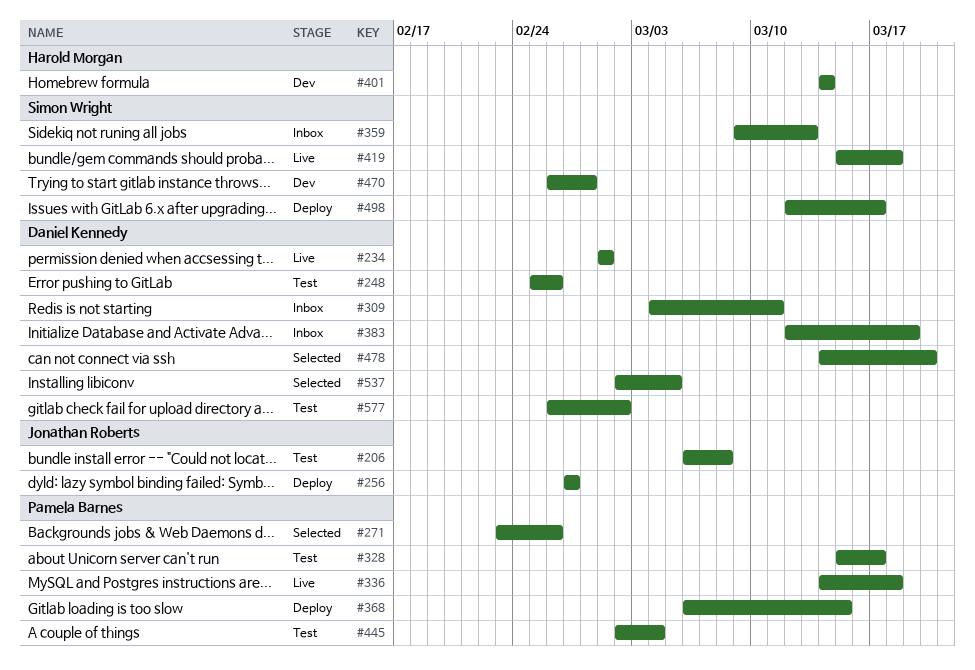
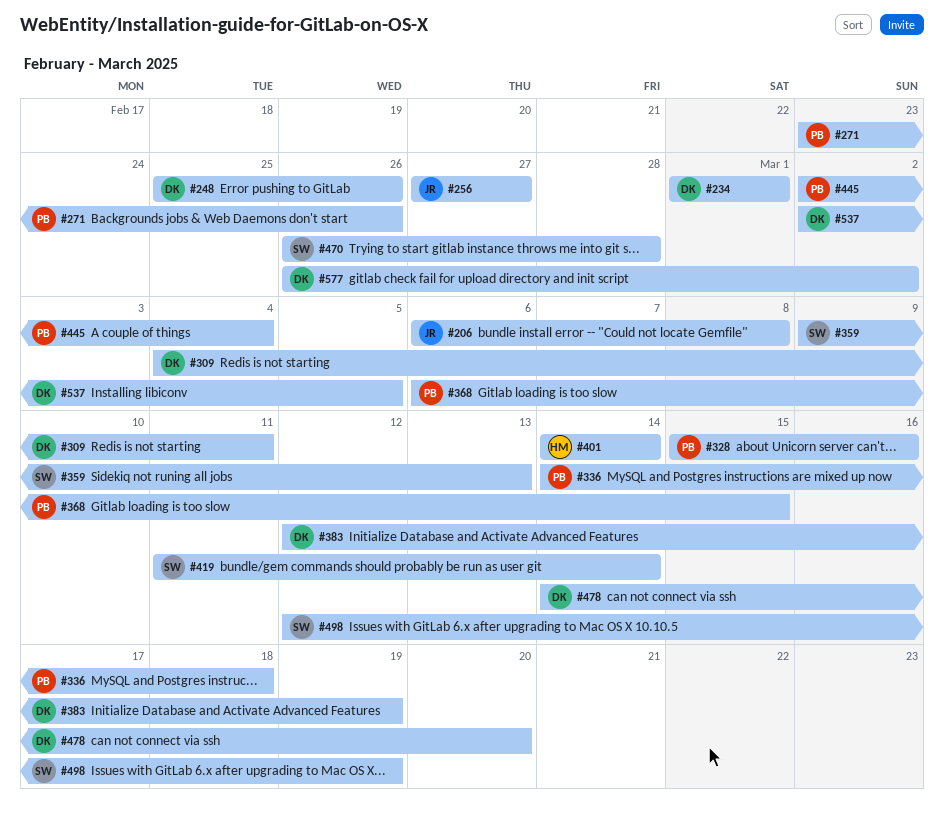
#328, due: Mar 17 -> Mar 16
#419, start: Mar 15 -> Mar 11
#419, due: Mar 18 -> Mar 14
#498, due: Mar 17 -> Mar 19

